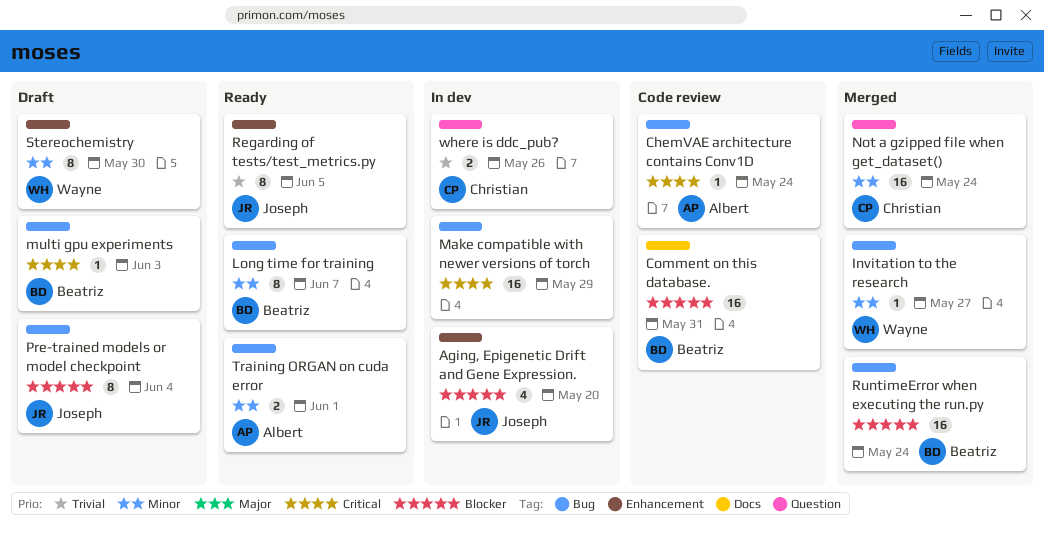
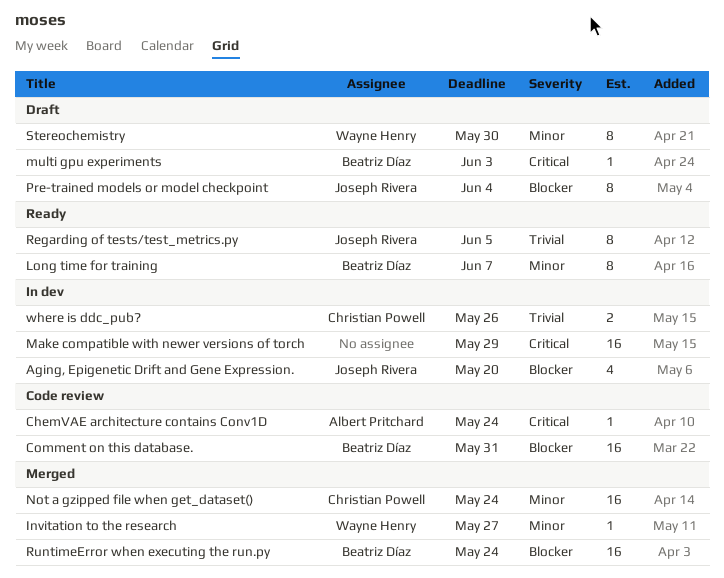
Training ORGAN on cuda error: present -> none

